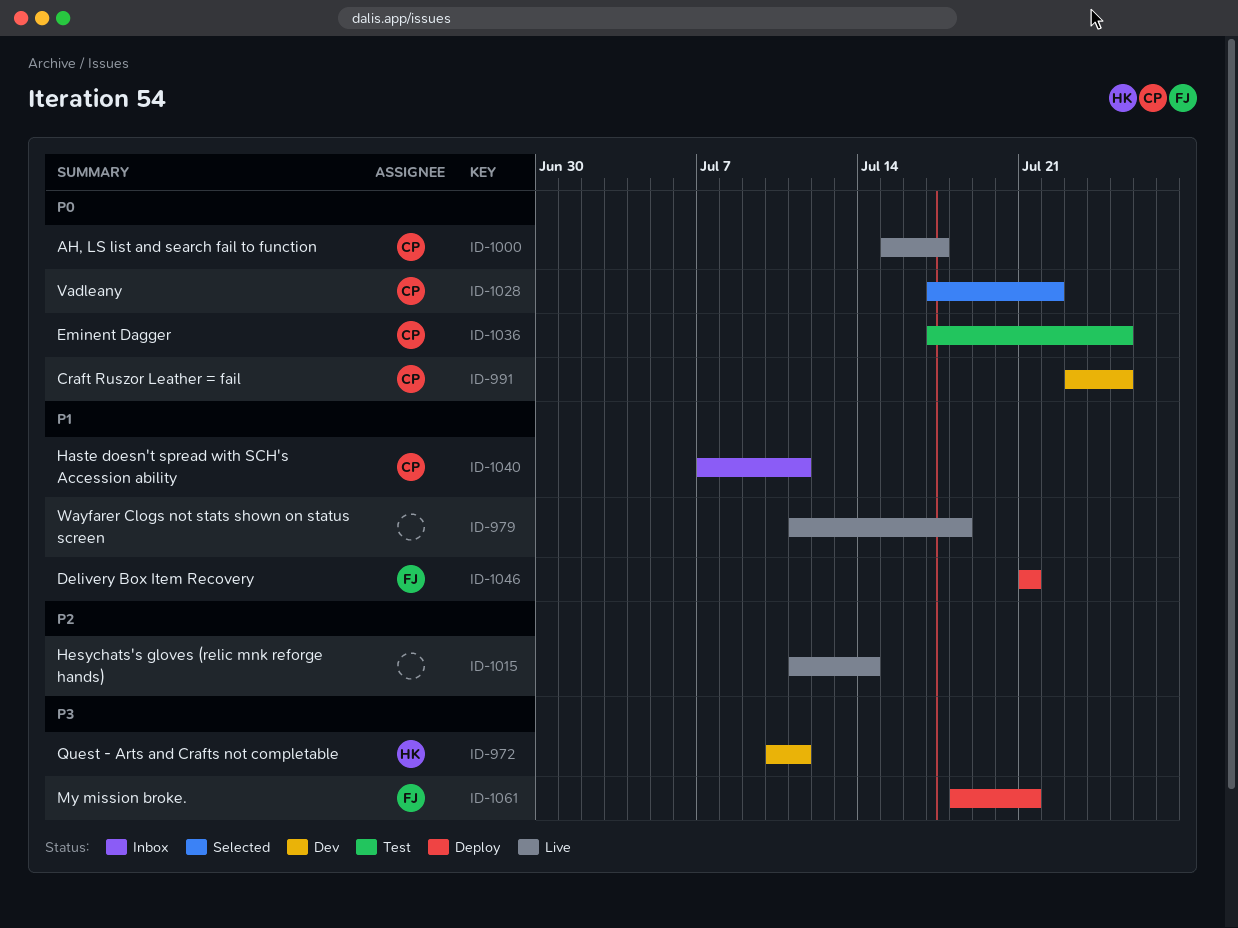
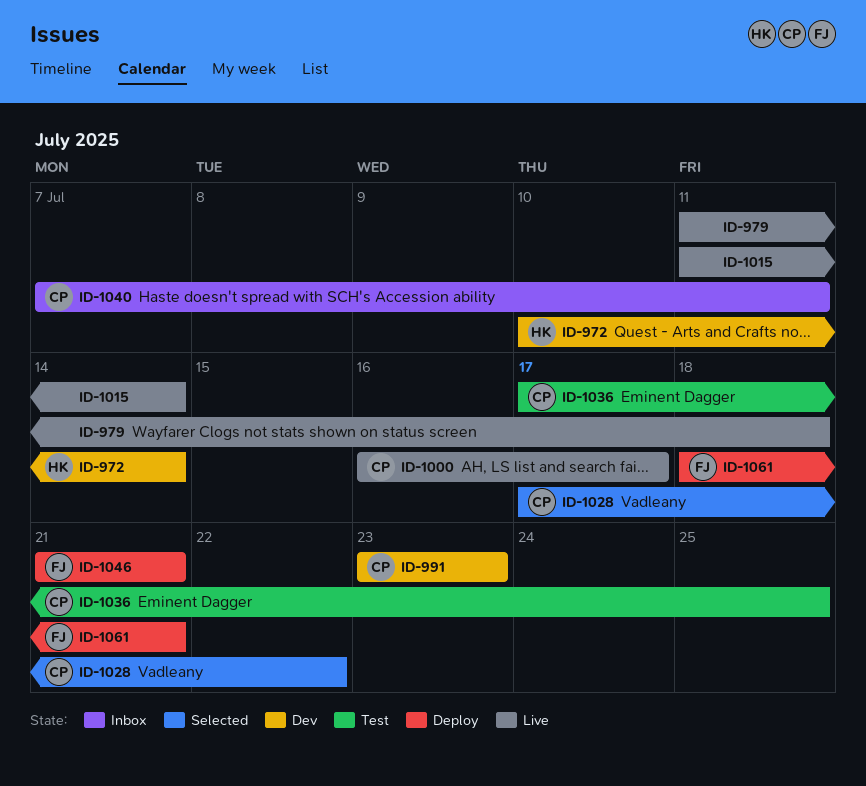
ID-972, due: Jul 11 -> Jul 14
ID-991, due: Jul 25 -> Jul 23
ID-1000, start: Jul 15 -> Jul 16

